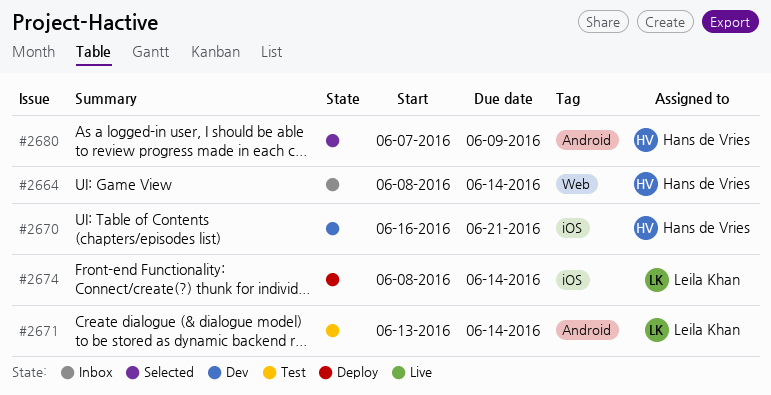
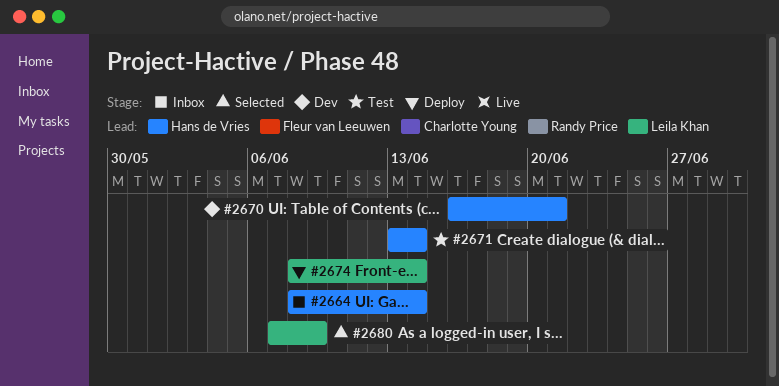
#2671, owner: Leila Khan -> Hans de Vries
#2680, owner: Hans de Vries -> Leila Khan

